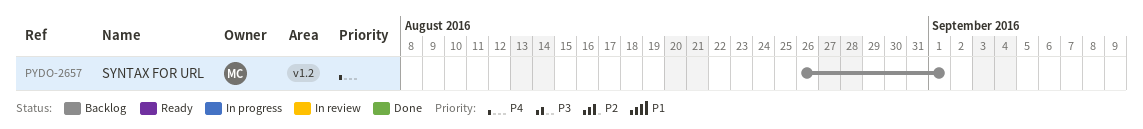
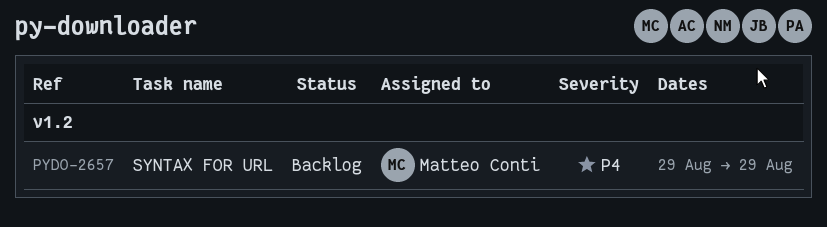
PYDO-2657, start: Aug 26 -> Aug 29
PYDO-2657, due: Sep 1 -> Aug 29

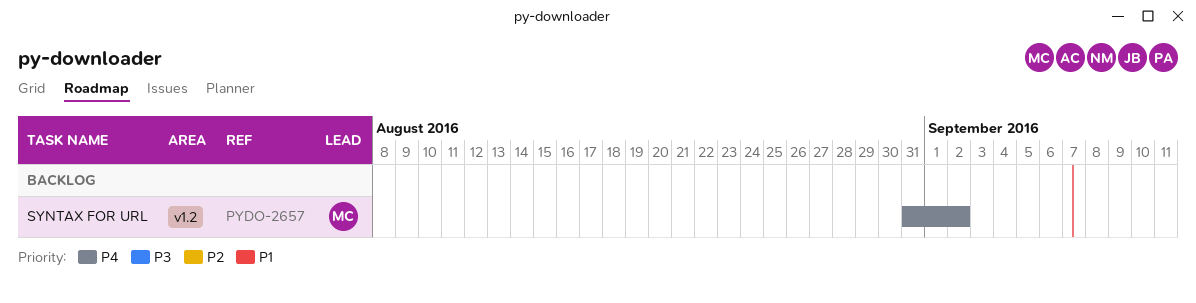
PYDO-2657, start: Aug 29 -> Aug 31
PYDO-2657, due: Aug 29 -> Sep 2

